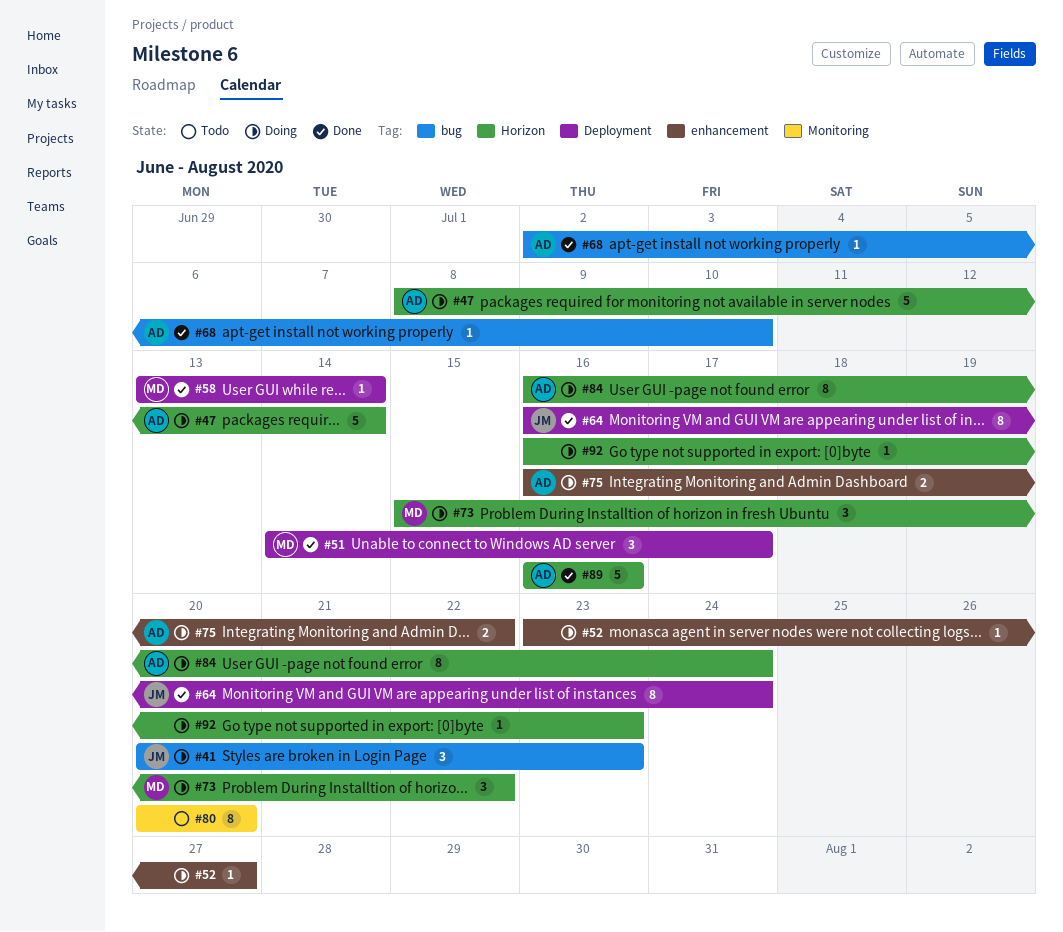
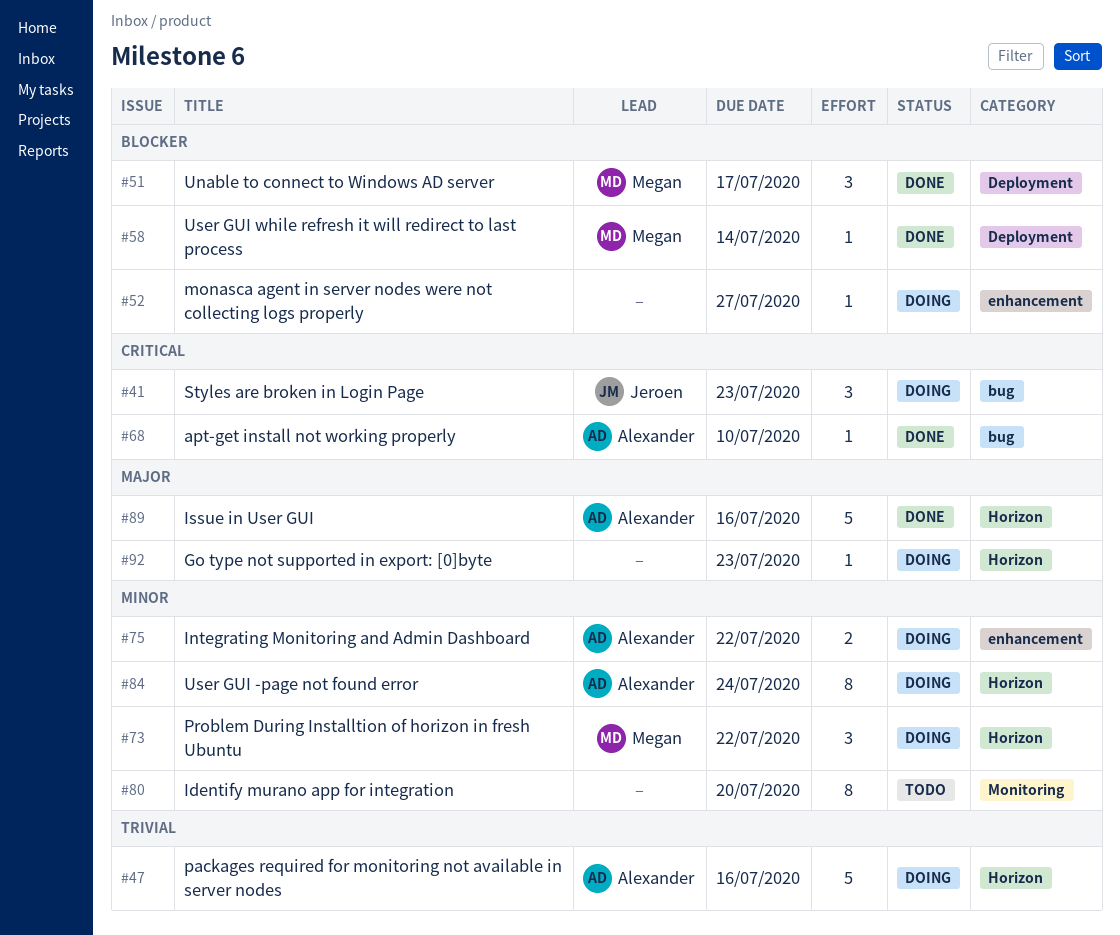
#47, due: Jul 14 -> Jul 16
#64: present -> none

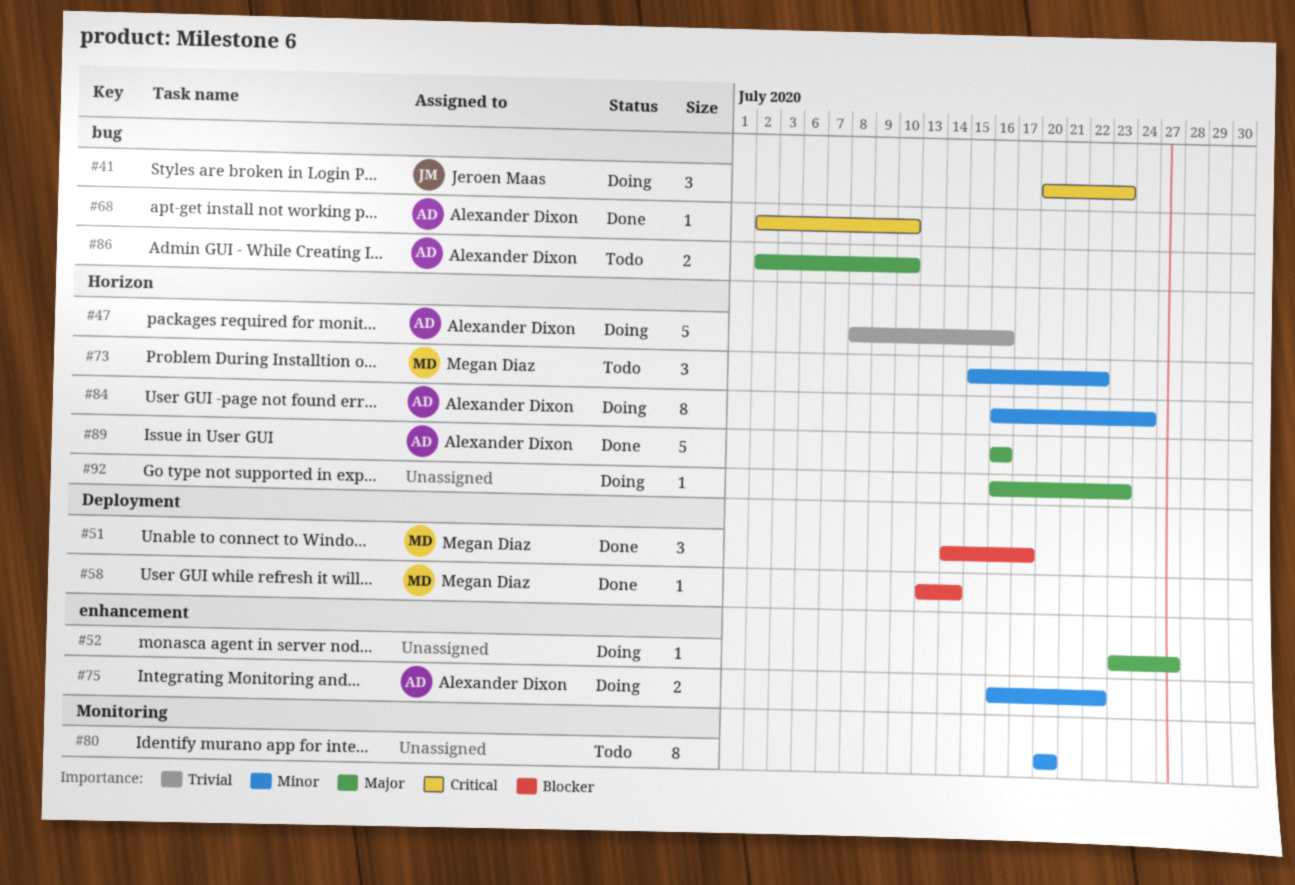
#52, priority: Blocker -> Major
#73, status: Doing -> Todo
#86: none -> present

